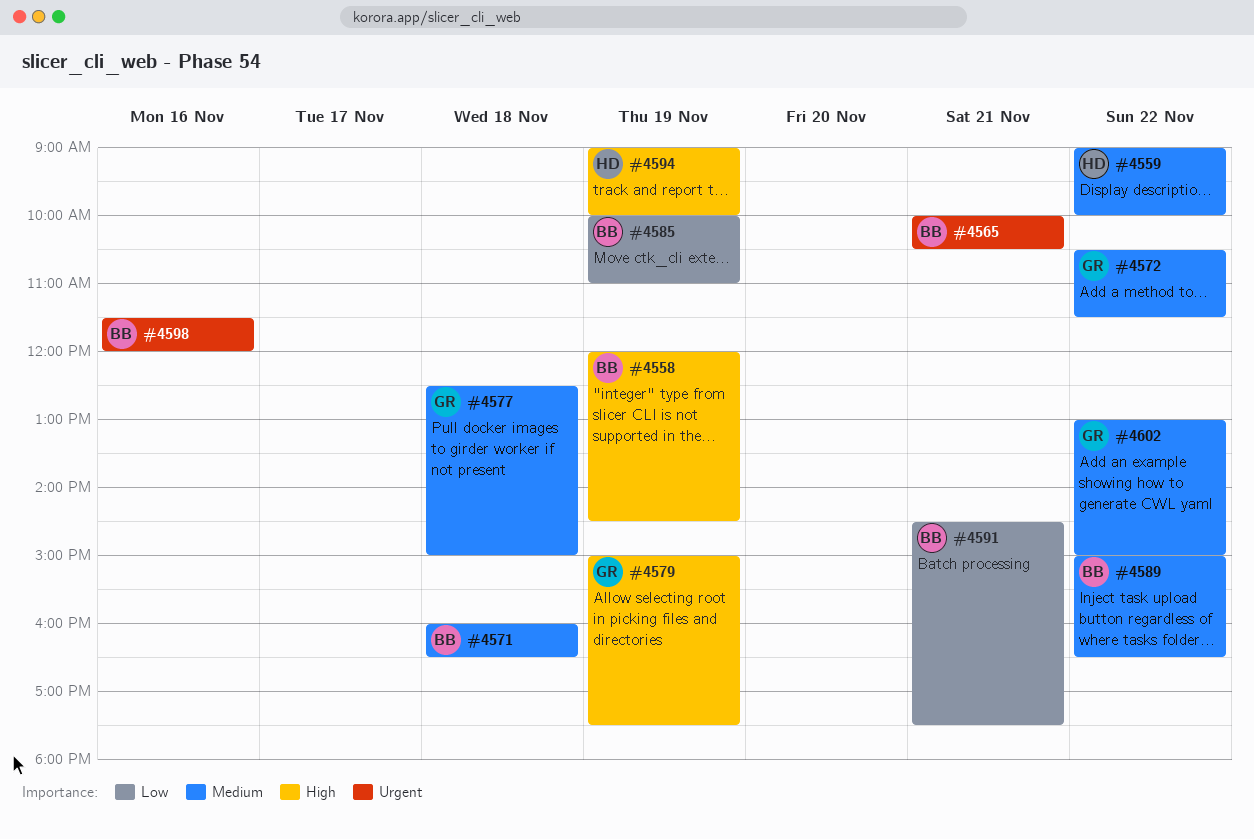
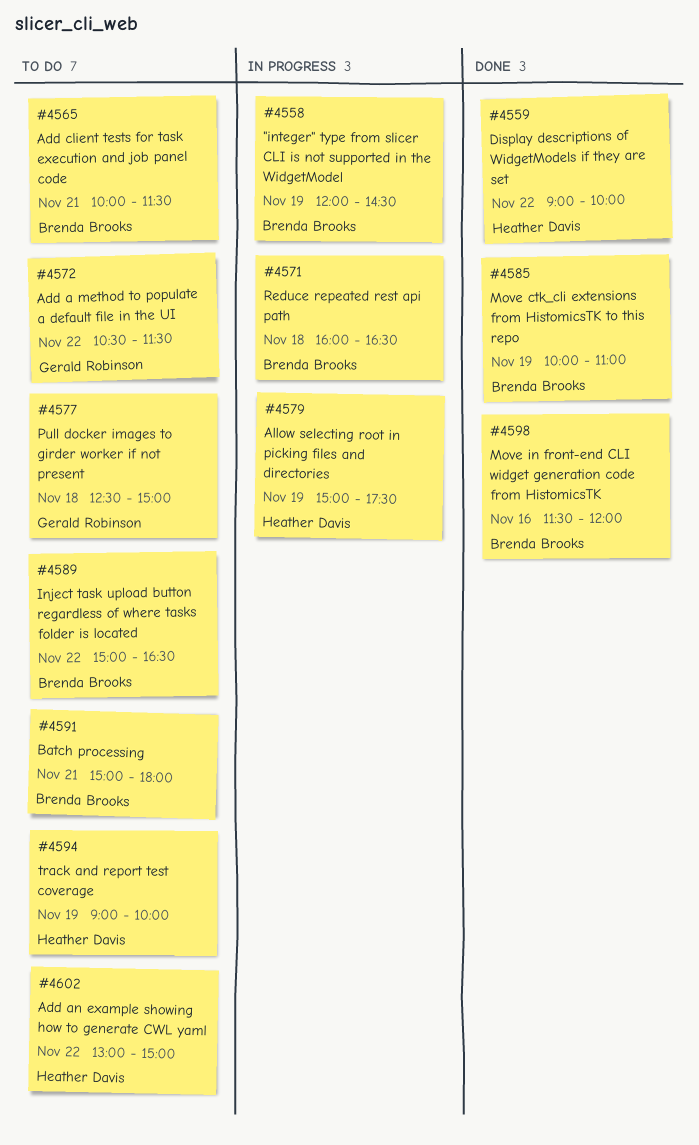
#4565, ends: 10:30 -> 11:30
#4579, owner: Gerald Robinson -> Heather Davis
#4591, begins: 14:30 -> 15:00
#4591, ends: 17:30 -> 18:00
#4602, owner: Gerald Robinson -> Heather Davis

